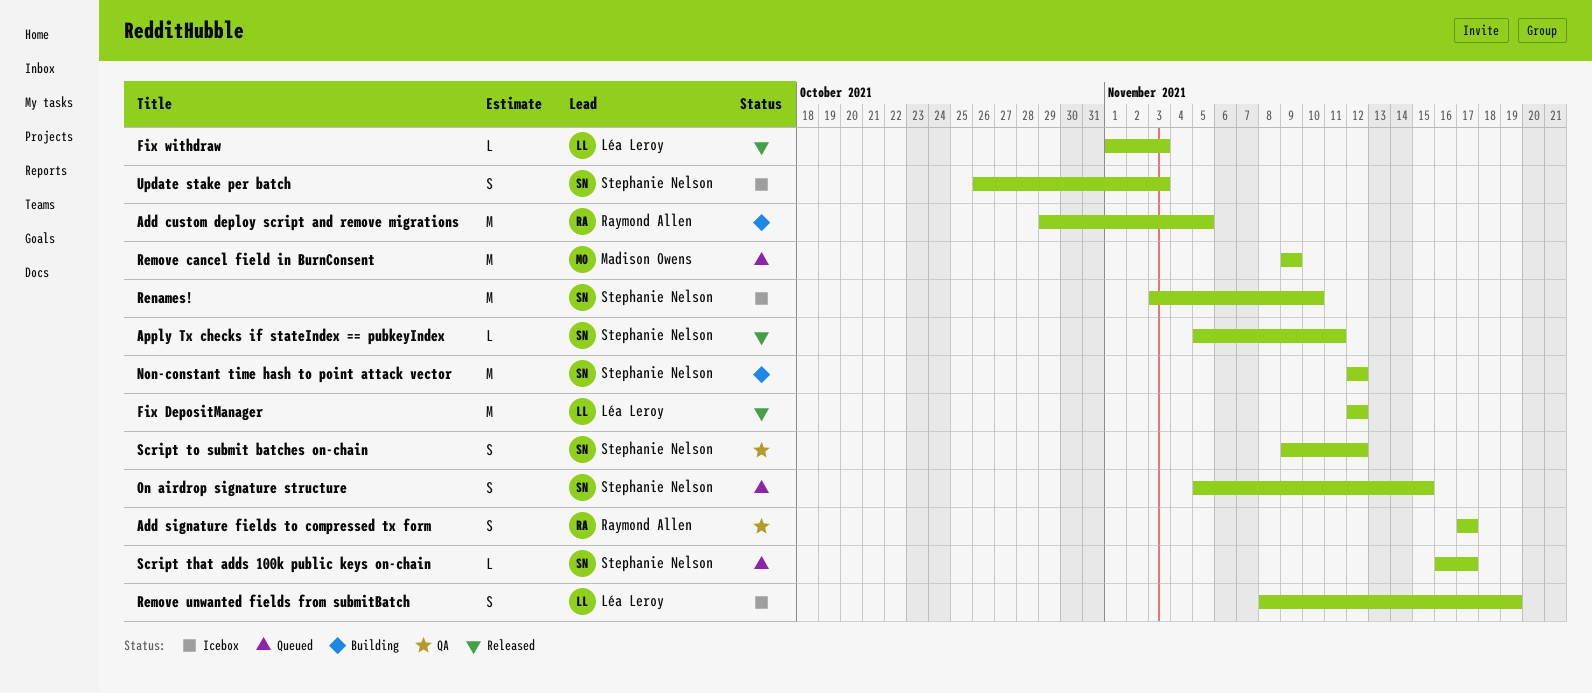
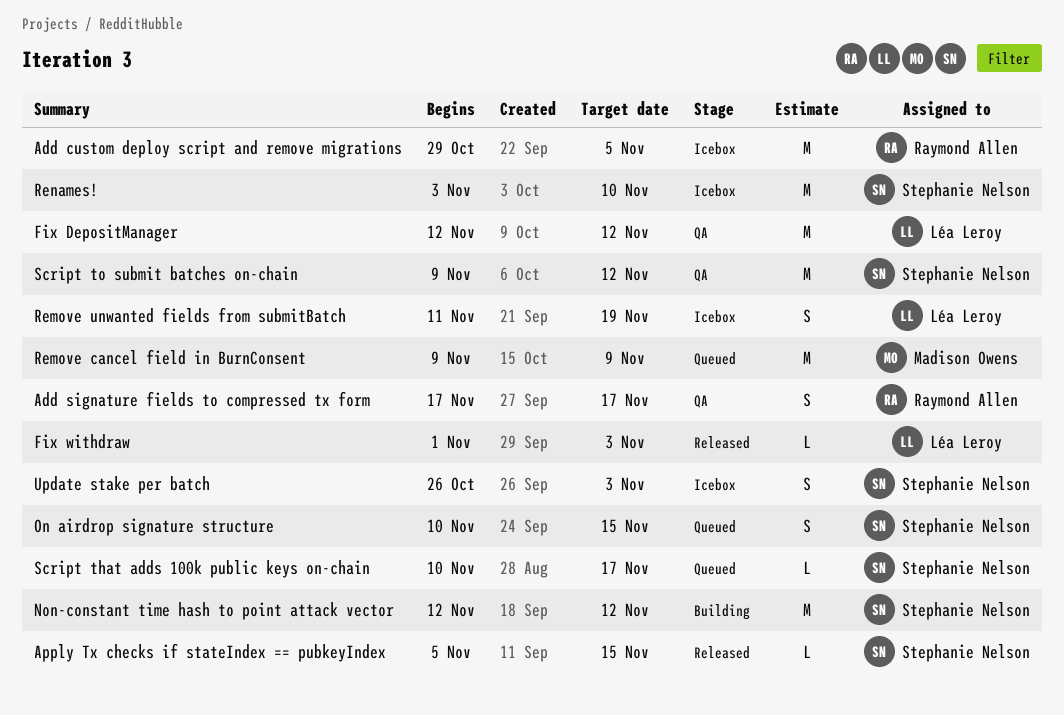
Add custom deploy script and remove migrations, status: Building -> Icebox
Apply Tx checks if stateIndex == pubkeyIndex, due: Nov 11 -> Nov 15
Fix DepositManager, status: Released -> QA
On airdrop signature structure, start: Nov 5 -> Nov 10
Remove unwanted fields from submitBatch, start: Nov 8 -> Nov 11
Script that adds 100k public keys on-chain, start: Nov 16 -> Nov 10
Script to submit batches on-chain, estimate: S -> M

